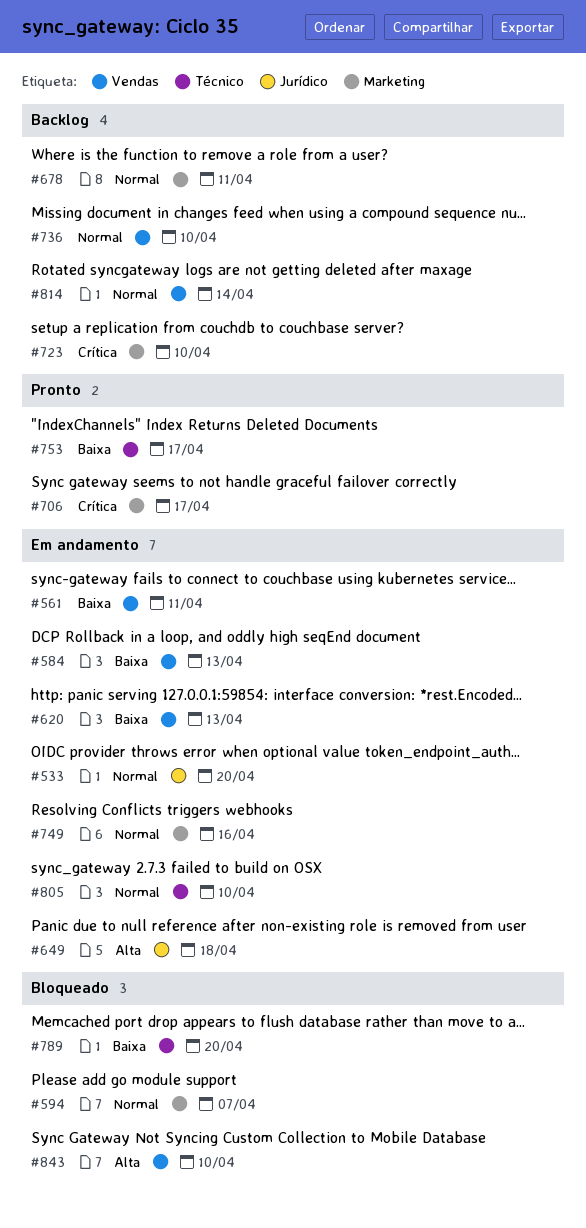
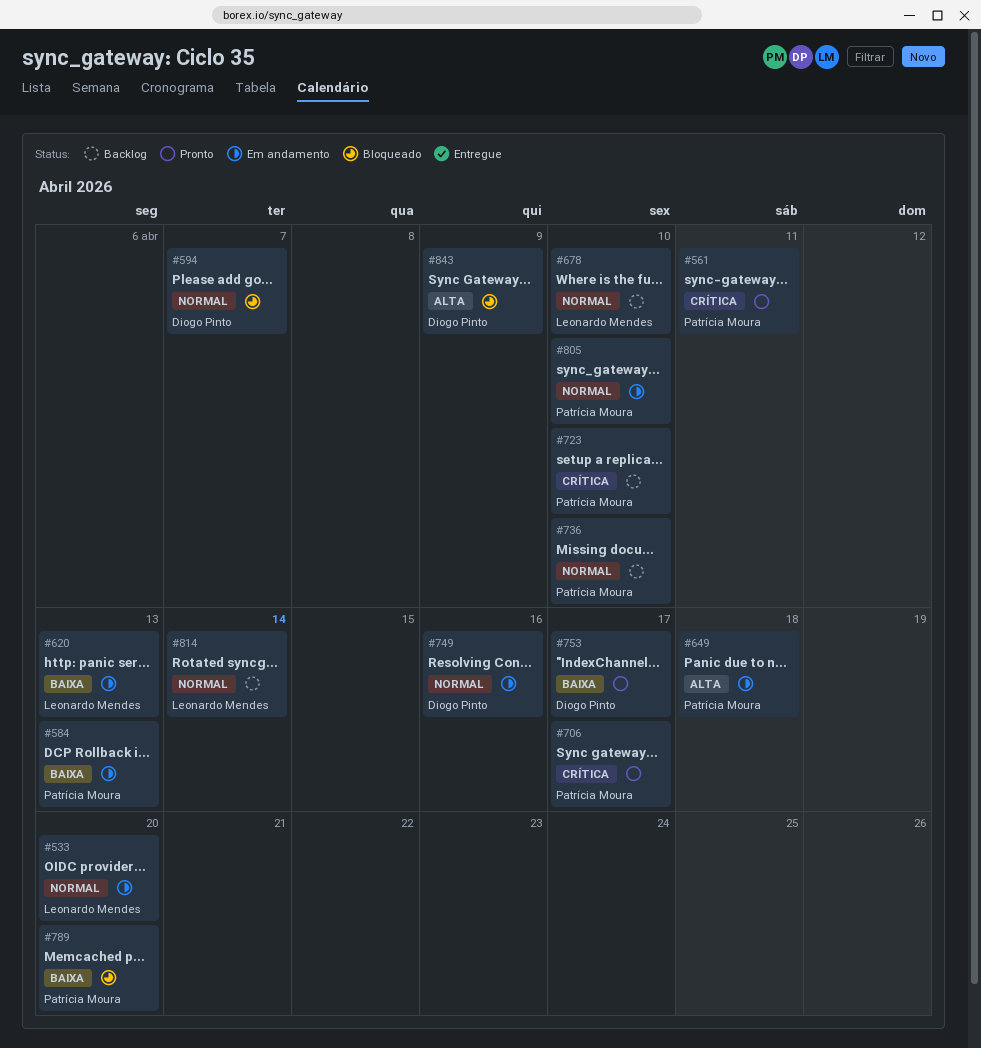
#561, status: Em andamento -> Pronto
#561, priority: Baixa -> Crítica
#678, due: Apr 11 -> Apr 10
#843, due: Apr 10 -> Apr 9

